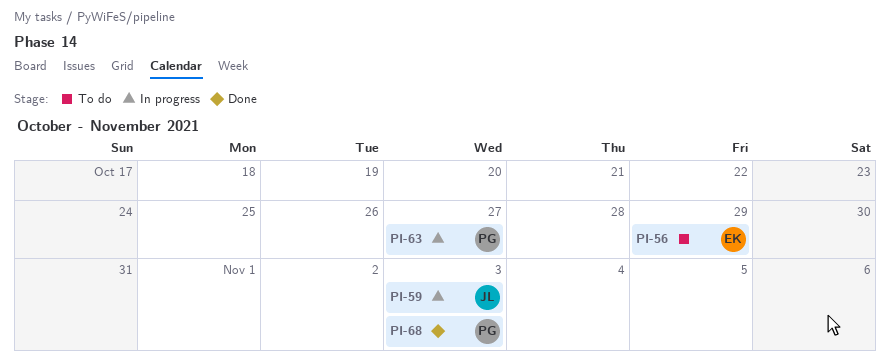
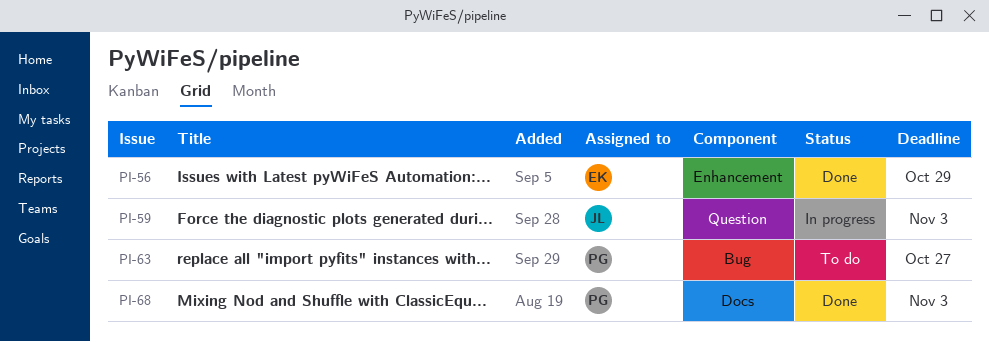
PI-56, status: To do -> Done
PI-63, status: In progress -> To do

